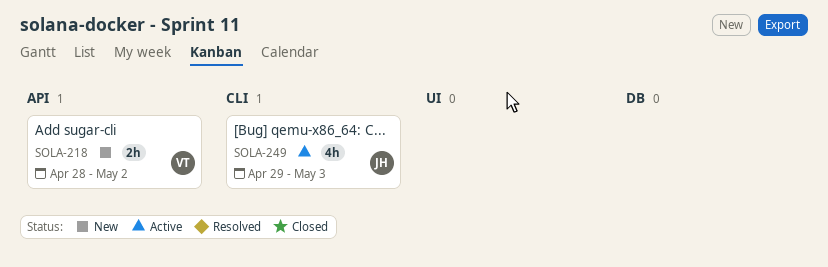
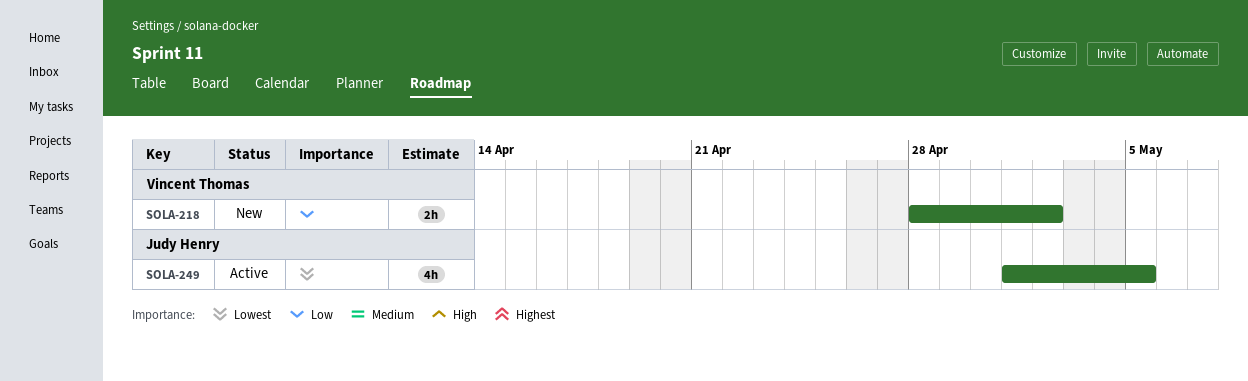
SOLA-249, start: Apr 29 -> May 1
SOLA-249, due: May 3 -> May 5

